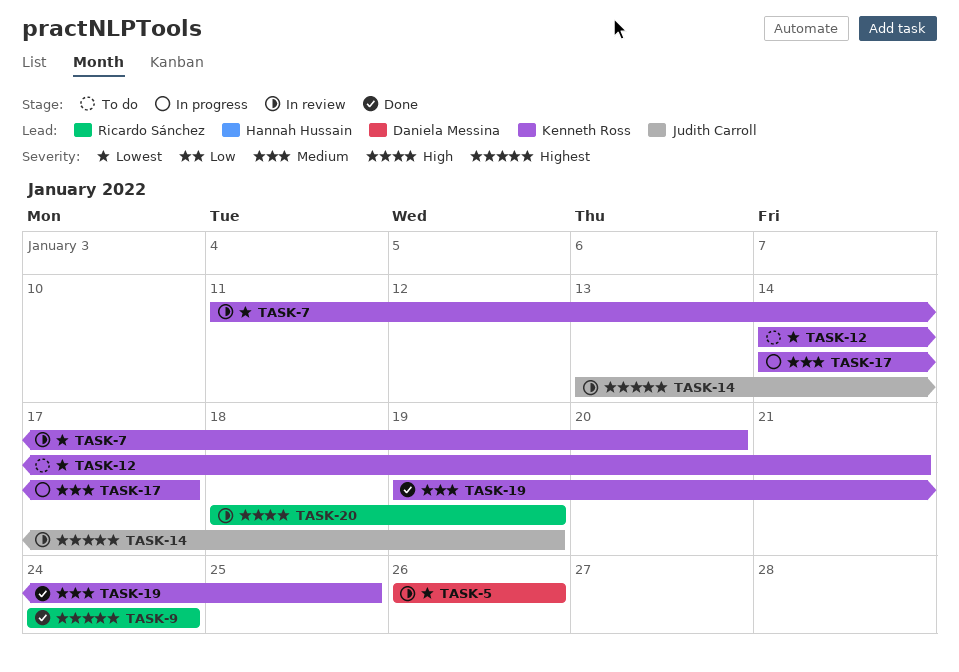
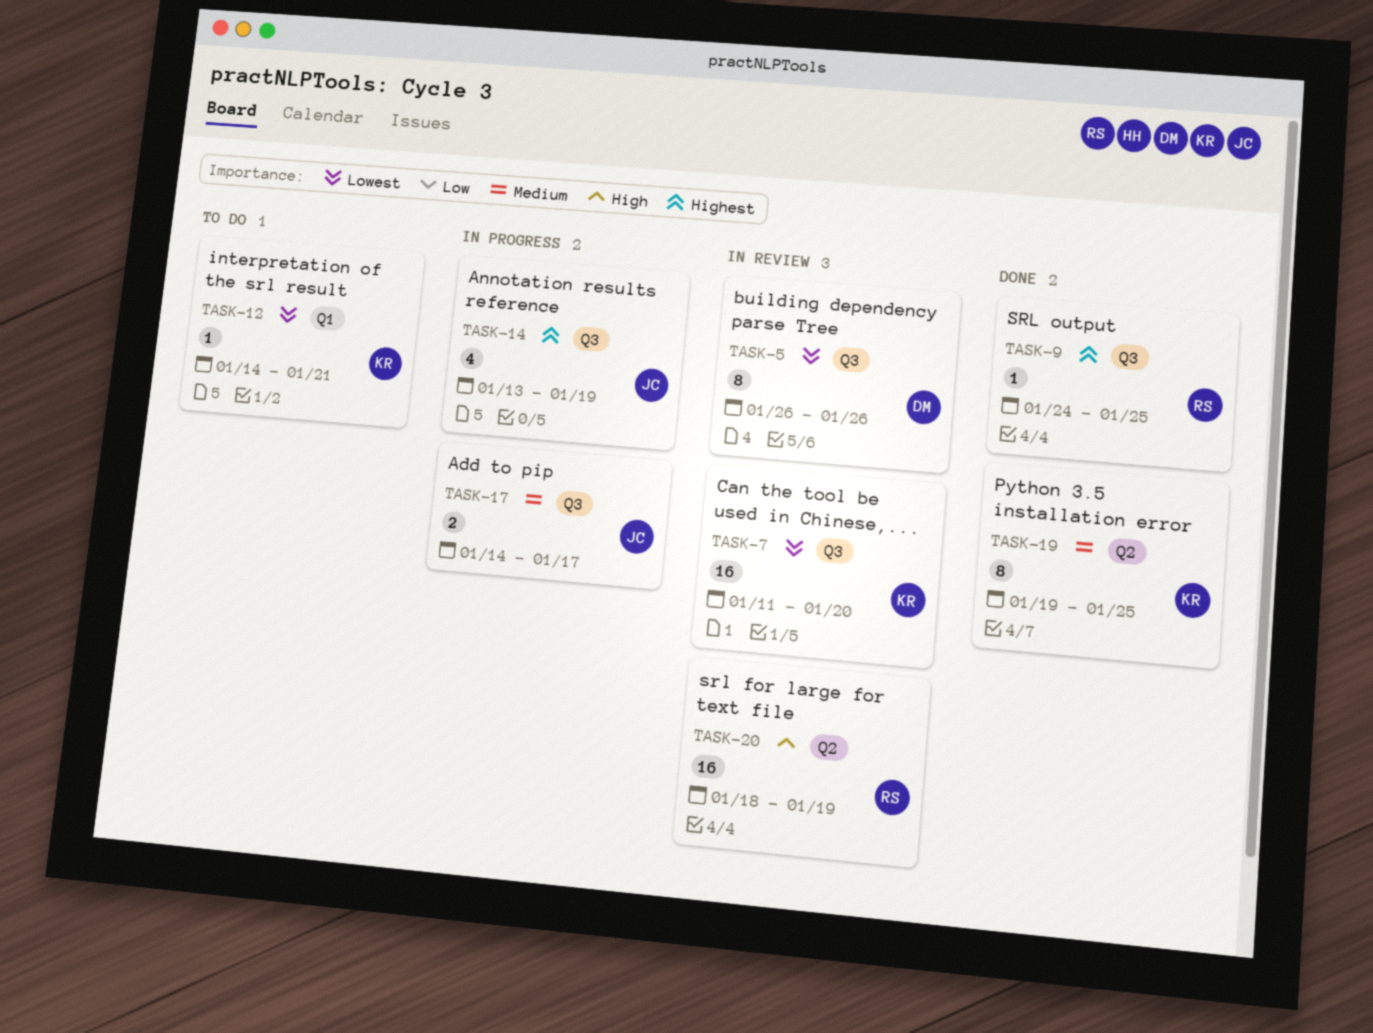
TASK-9, due: Jan 24 -> Jan 25
TASK-14, status: In review -> In progress
TASK-17, owner: Kenneth Ross -> Judith Carroll

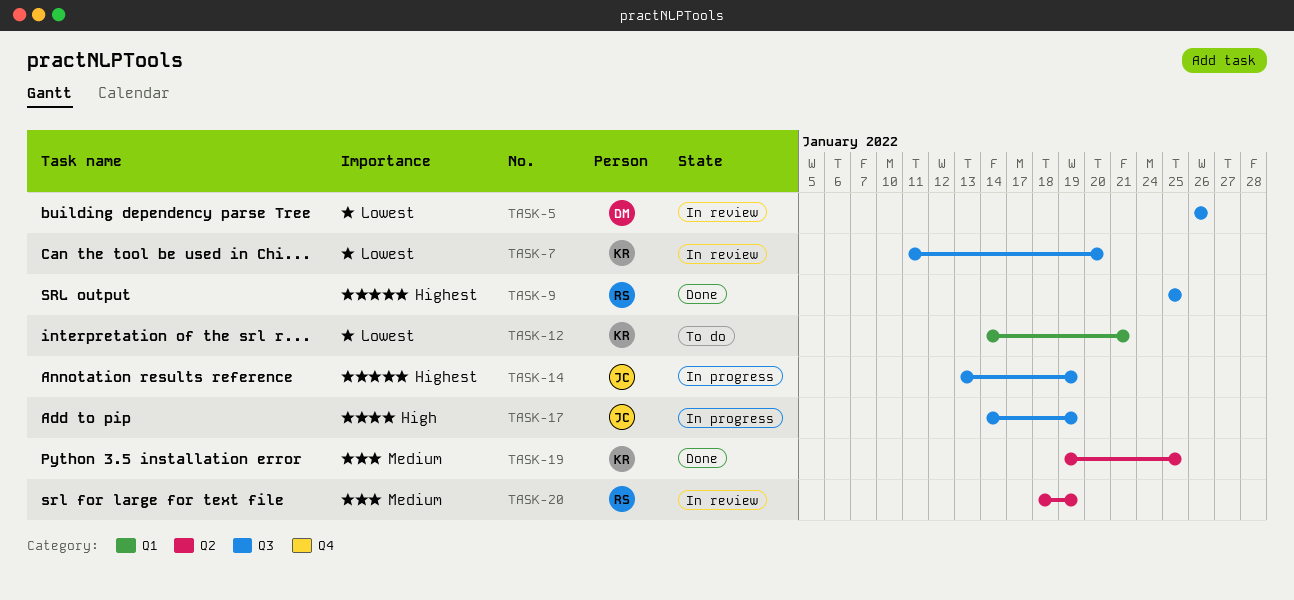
TASK-9, start: Jan 24 -> Jan 25
TASK-17, priority: Medium -> High
TASK-17, due: Jan 17 -> Jan 19
TASK-20, priority: High -> Medium

